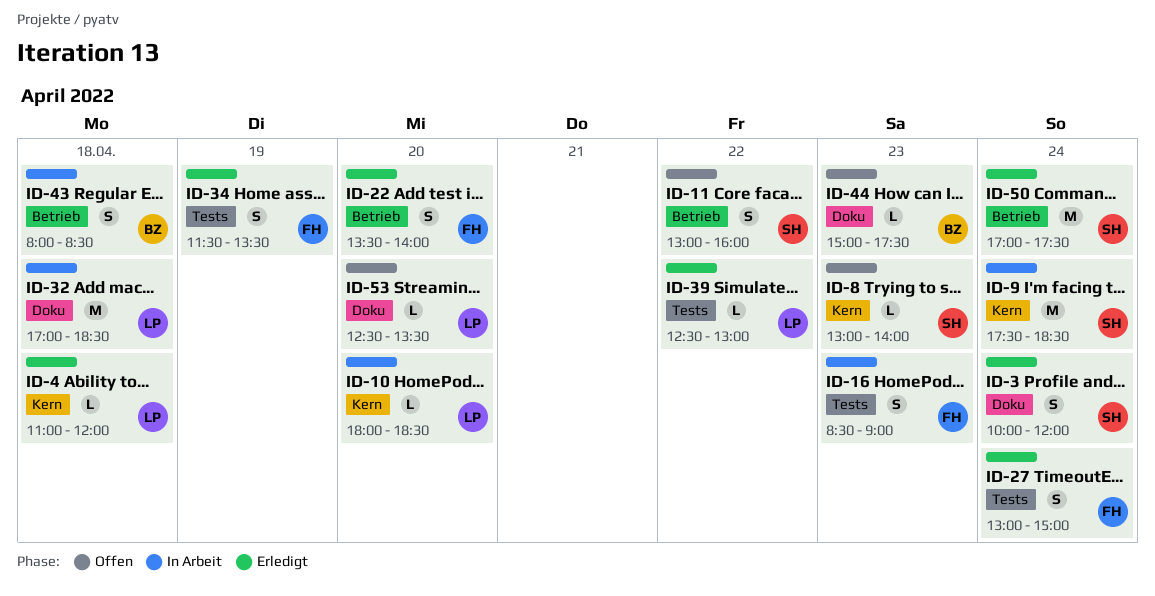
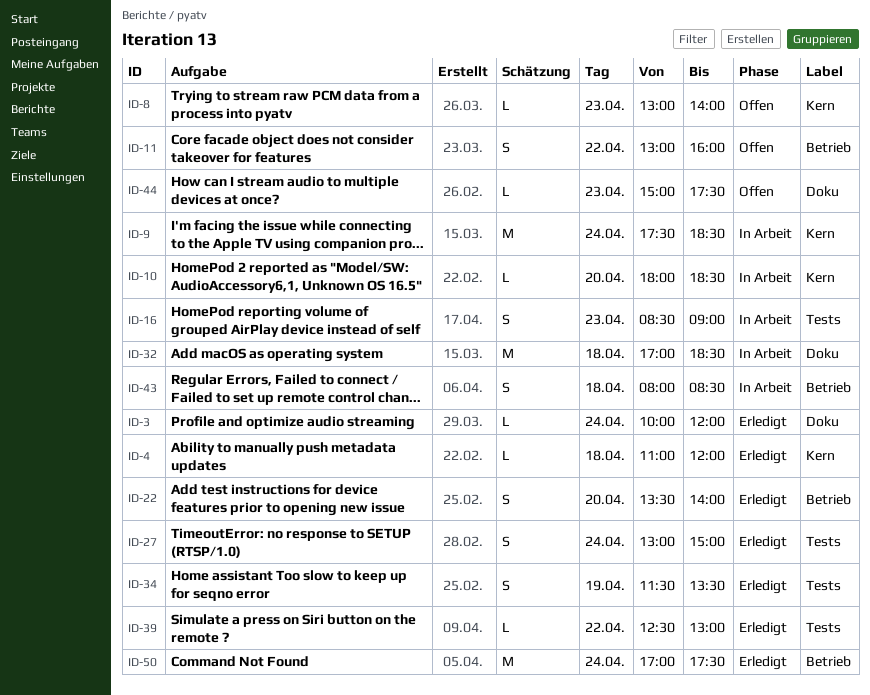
ID-3, estimate: S -> L
ID-53: present -> none

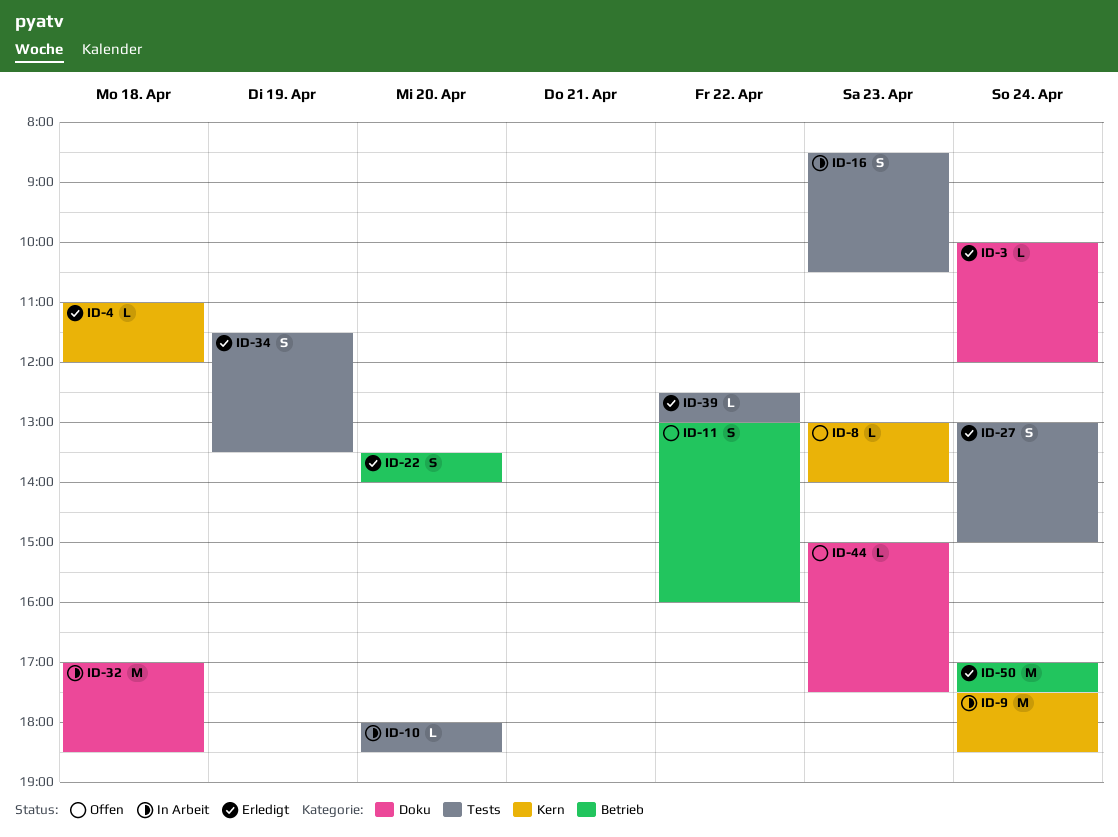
ID-10, label: Kern -> Tests
ID-16, ends: 09:00 -> 10:30
ID-43: present -> none

